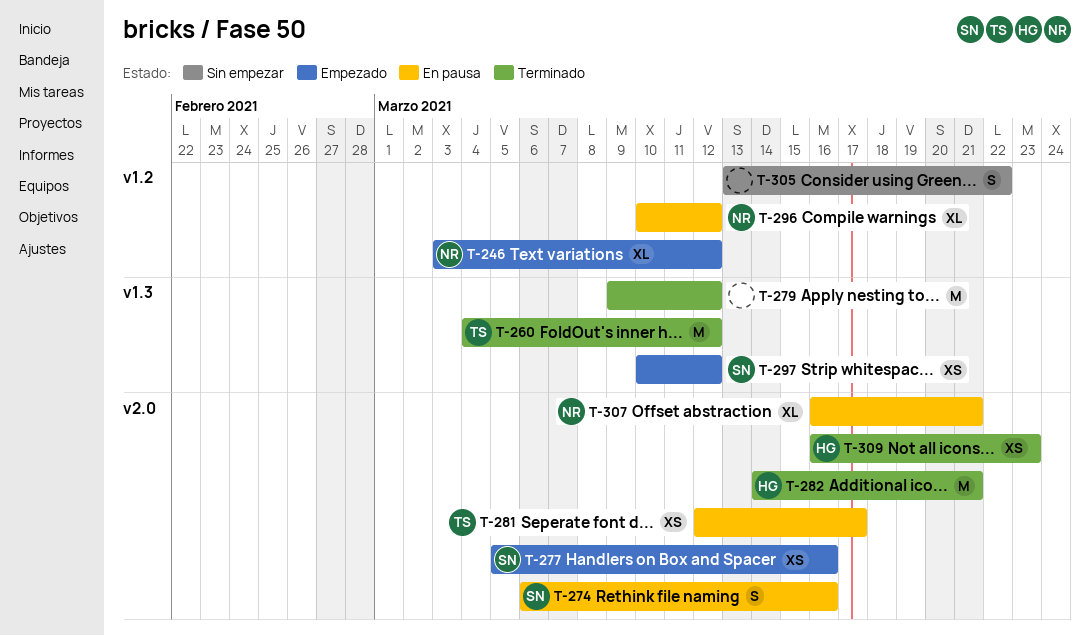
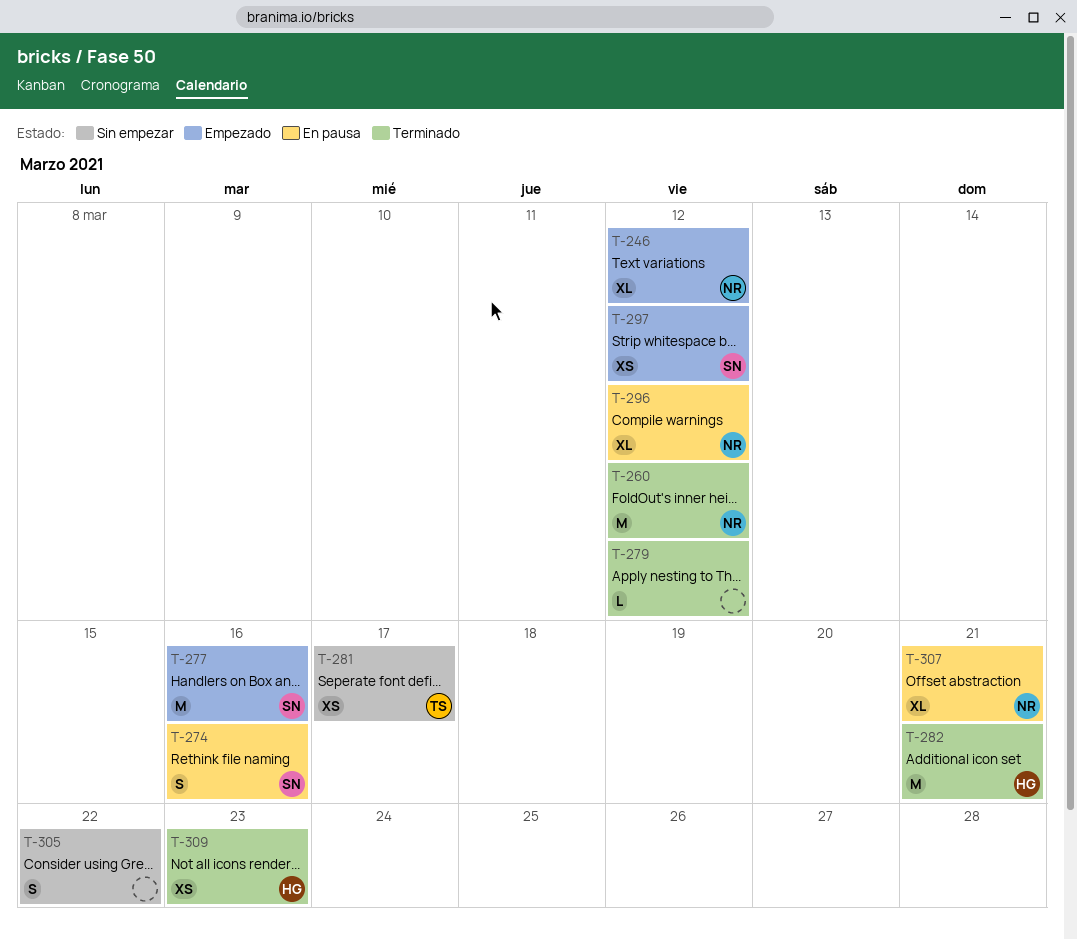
T-260, owner: TS -> NR
T-277, estimate: XS -> M
T-279, estimate: M -> L
T-281, status: En pausa -> Sin empezar

